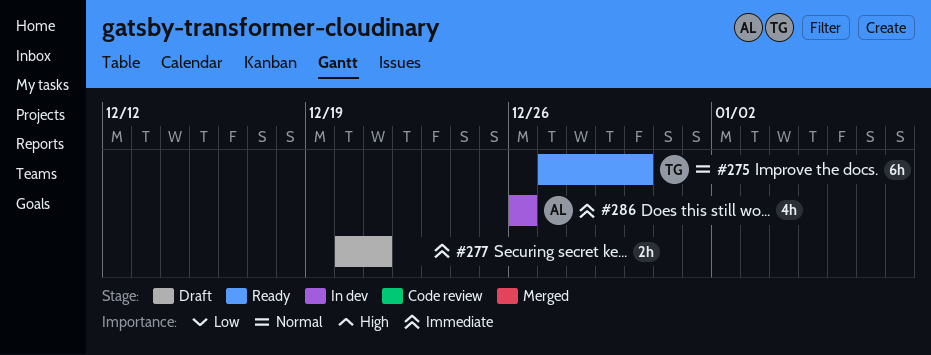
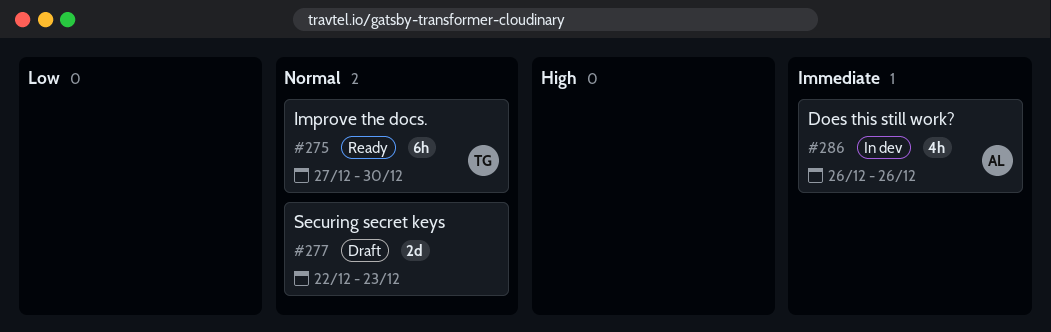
#277, priority: Immediate -> Normal
#277, estimate: 2h -> 2d
#277, start: Dec 20 -> Dec 22
#277, due: Dec 21 -> Dec 23

